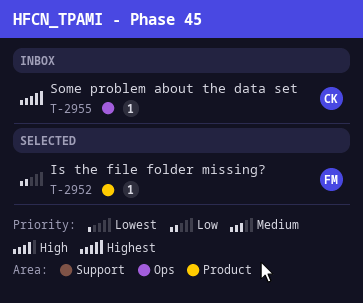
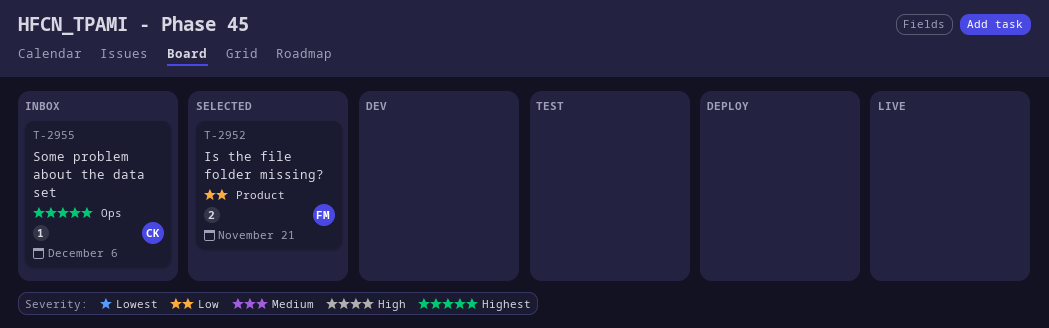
T-2952, estimate: 1 -> 2

